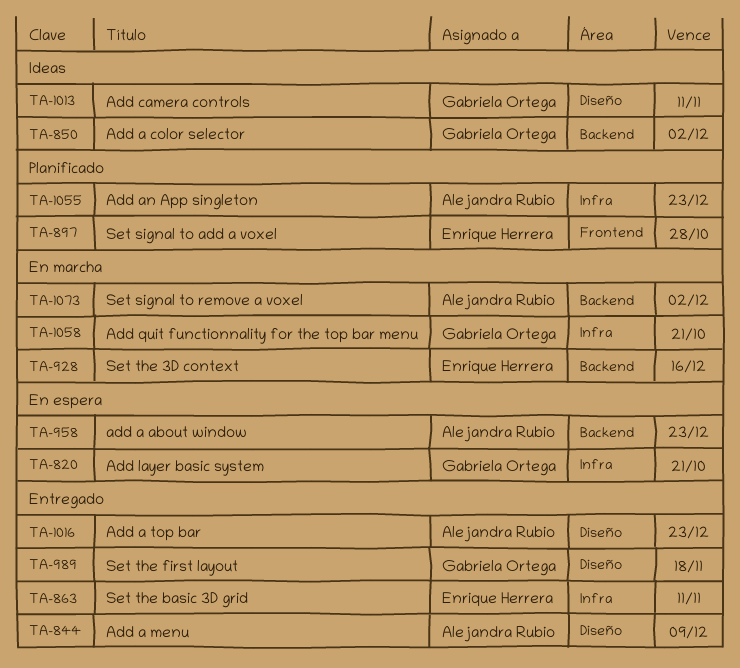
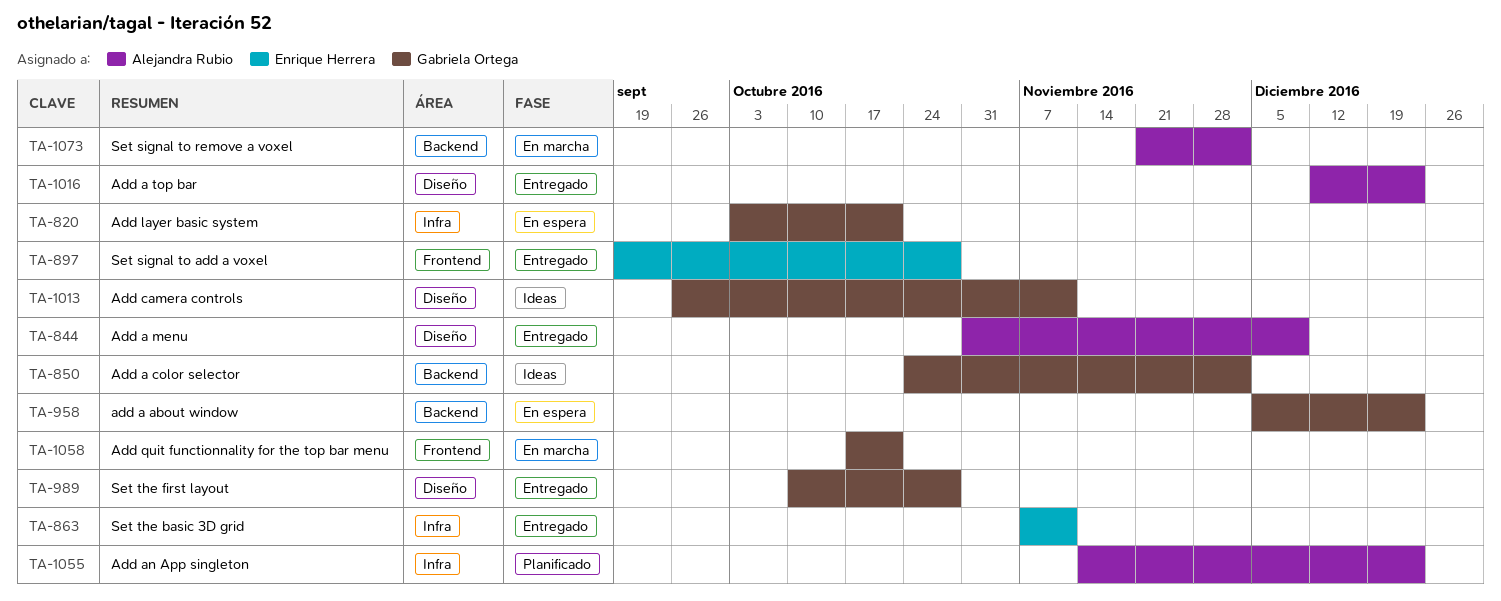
TA-897, status: Planificado -> Entregado
TA-928: present -> none
TA-958, owner: Alejandra Rubio -> Gabriela Ortega
TA-989, due: Nov 18 -> Oct 28
TA-1058, label: Infra -> Frontend

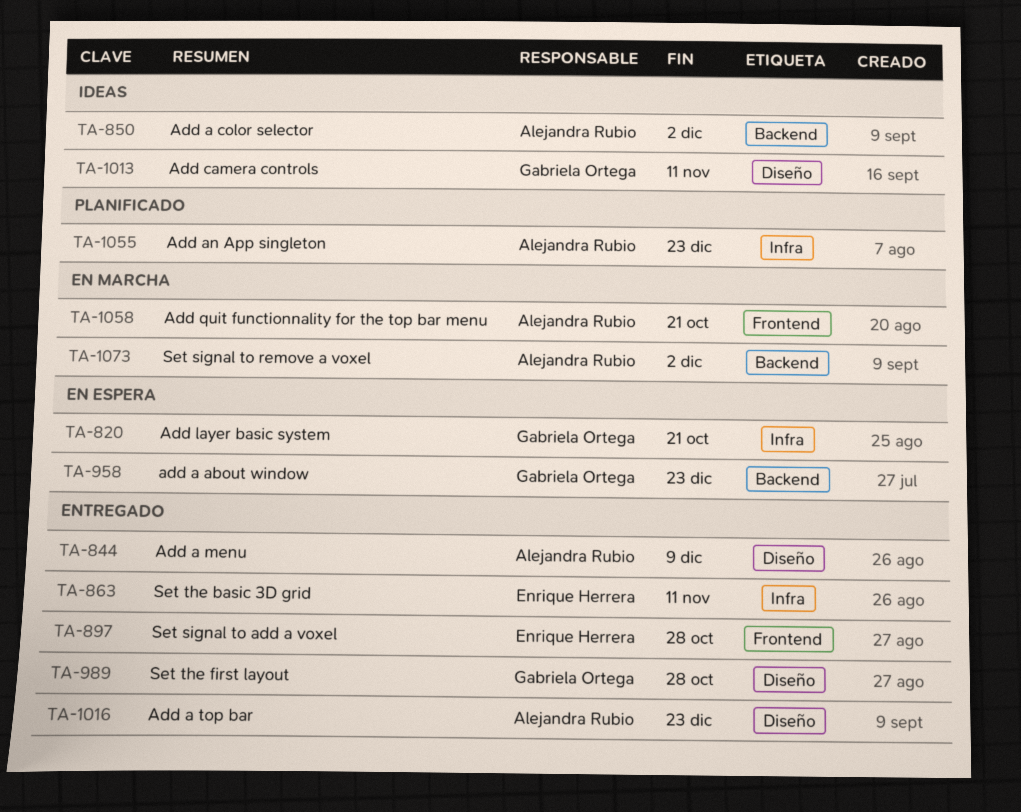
TA-850, owner: Gabriela Ortega -> Alejandra Rubio
TA-1058, owner: Gabriela Ortega -> Alejandra Rubio

